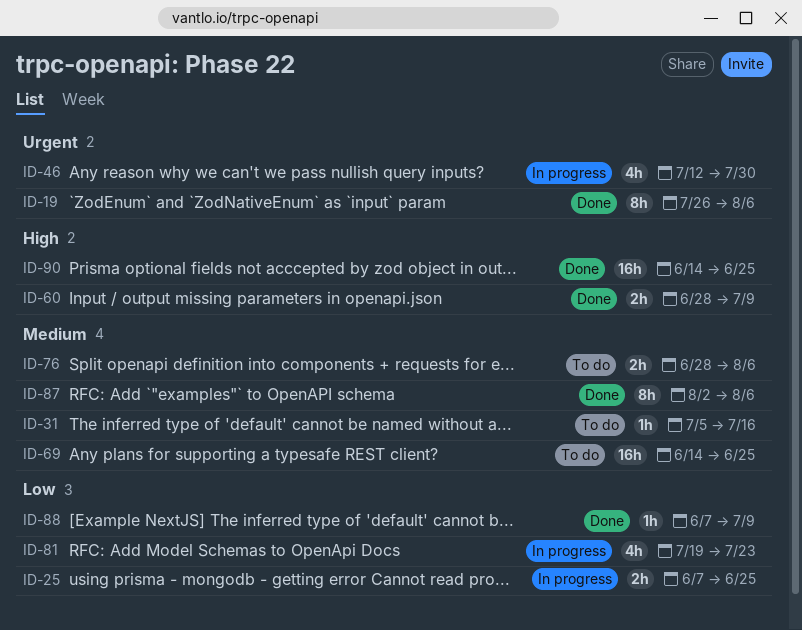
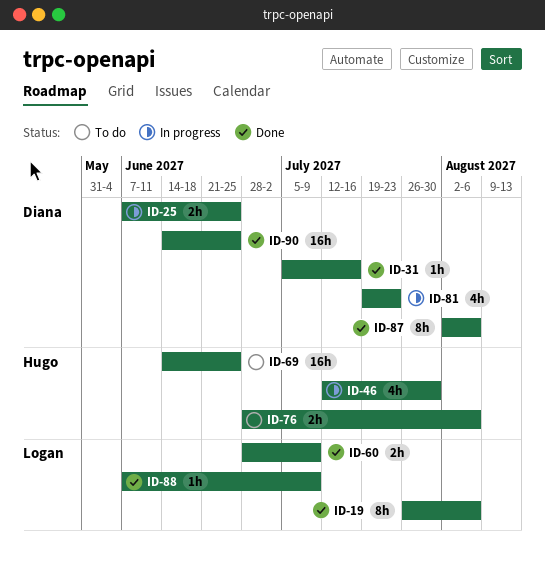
ID-31, status: To do -> Done

